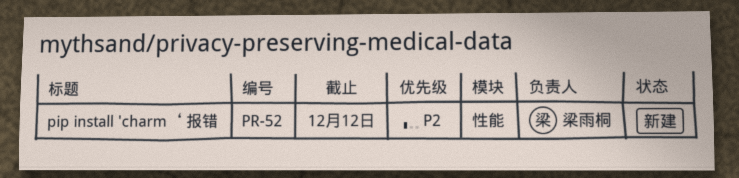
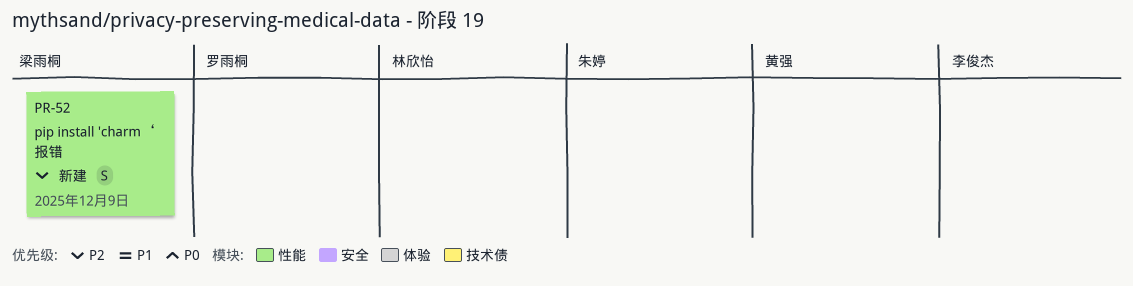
PR-52, due: Dec 12 -> Dec 9

